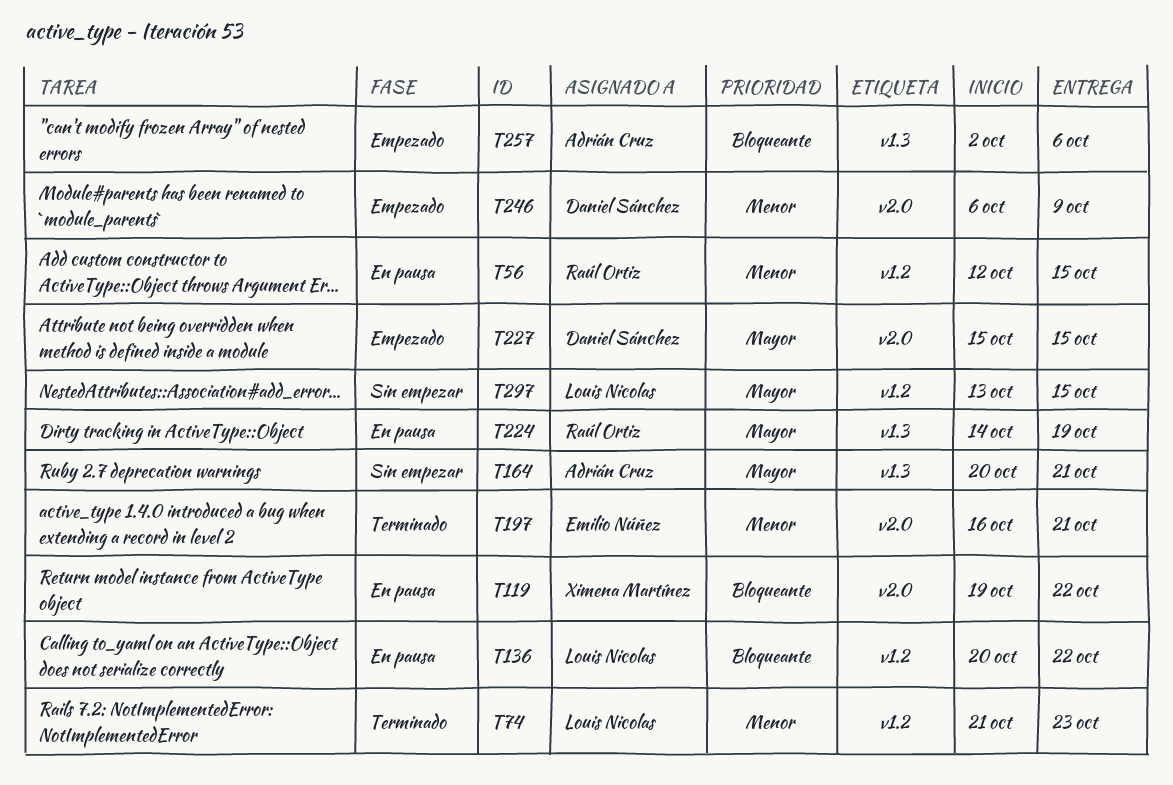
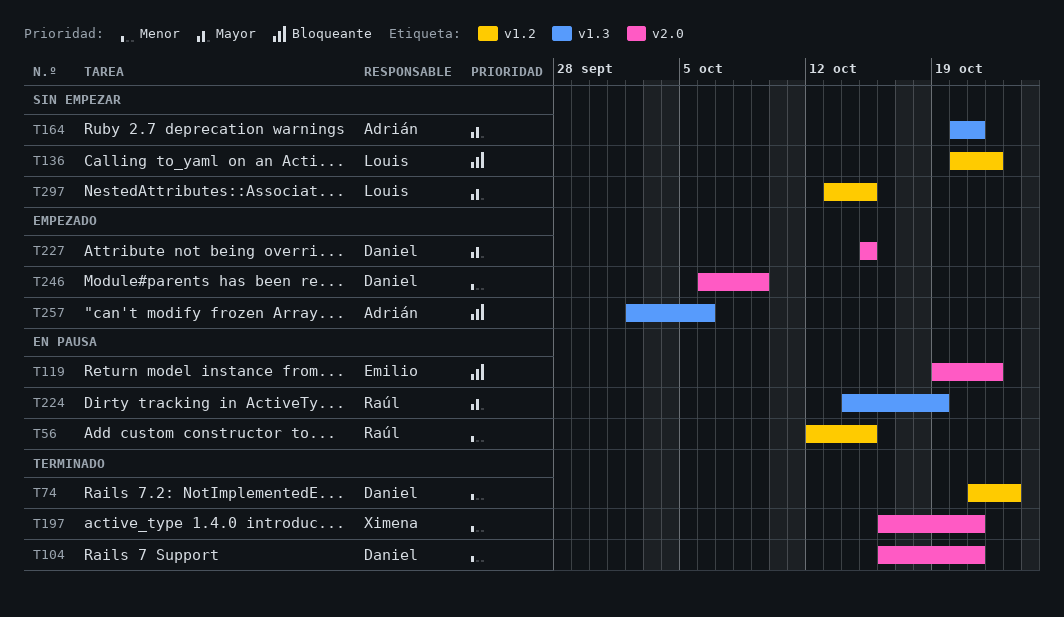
T74, owner: Louis Nicolas -> Daniel Sánchez
T104: none -> present
T119, owner: Ximena Martínez -> Emilio Núñez
T136, status: En pausa -> Sin empezar
T197, owner: Emilio Núñez -> Ximena Martínez

